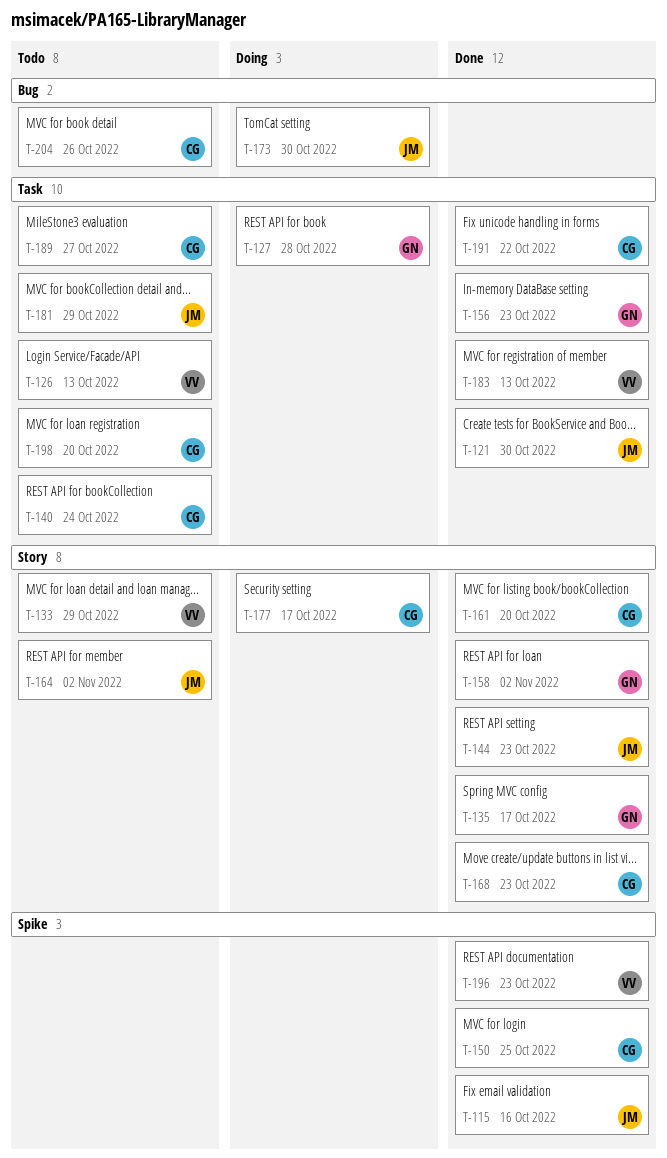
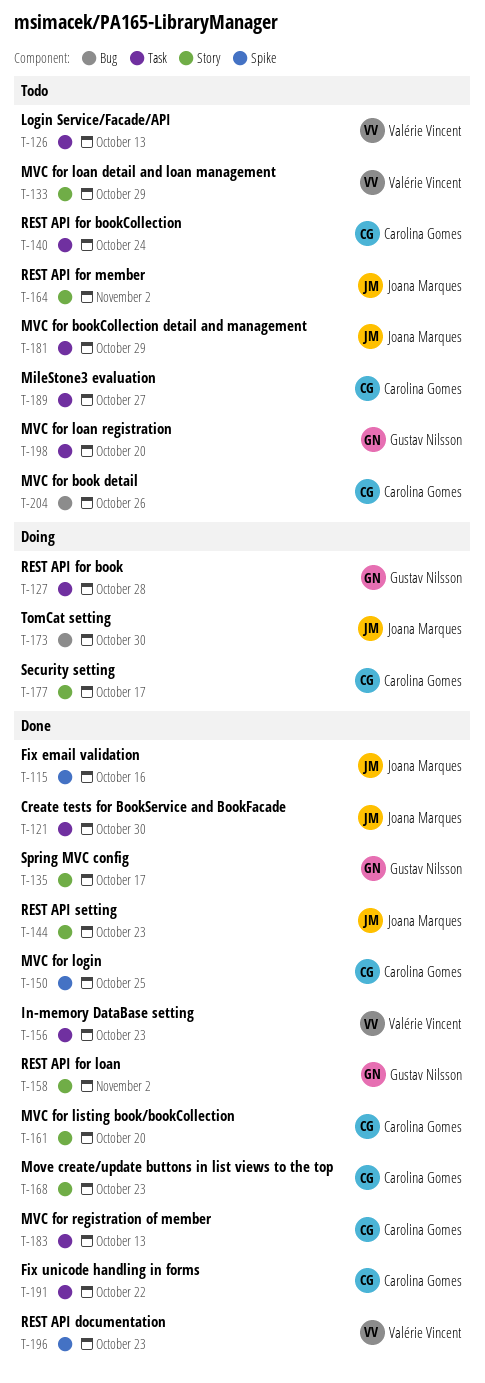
T-156, owner: Gustav Nilsson -> Valérie Vincent
T-183, owner: Valérie Vincent -> Carolina Gomes
T-198, owner: Carolina Gomes -> Gustav Nilsson

